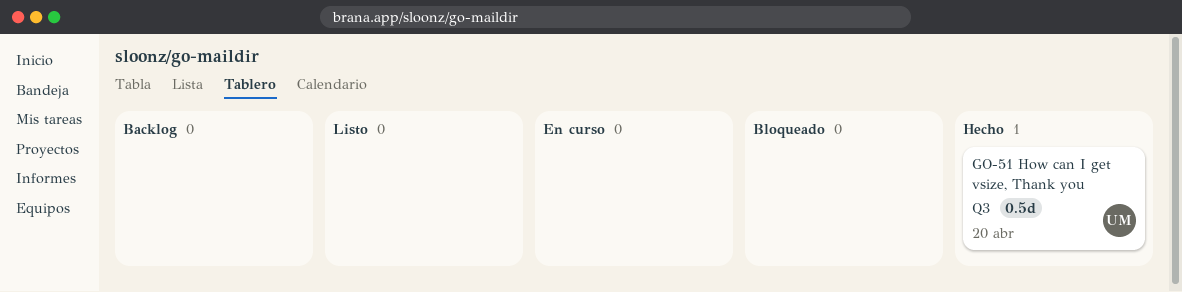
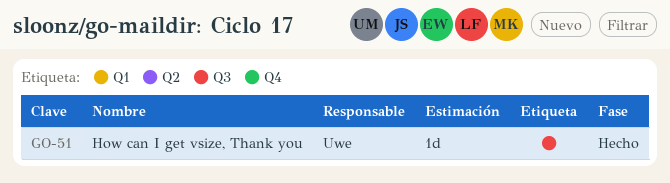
GO-51, estimate: 0.5d -> 1d

